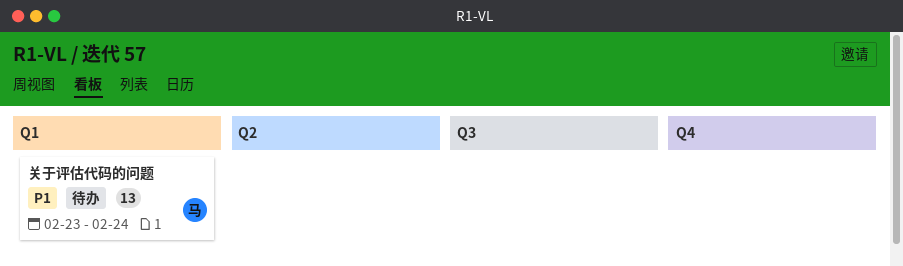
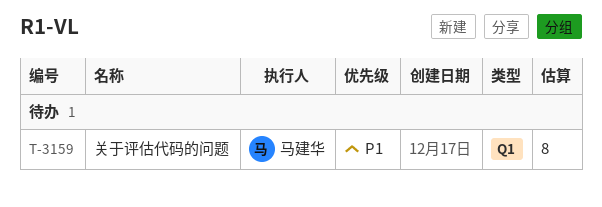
关于评估代码的问题, estimate: 13 -> 8

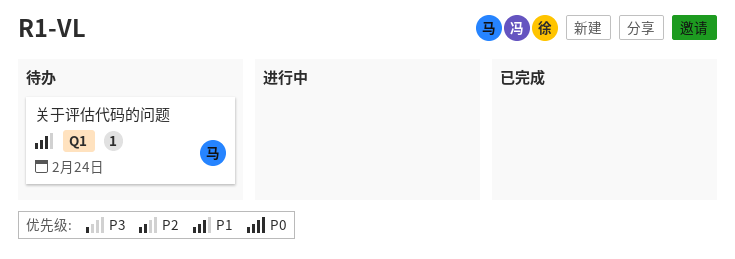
关于评估代码的问题, estimate: 8 -> 1

